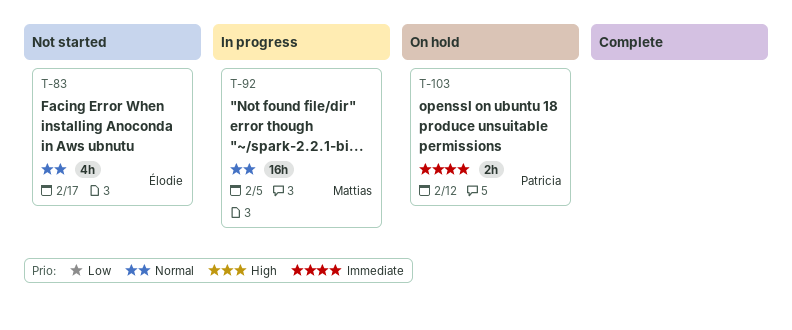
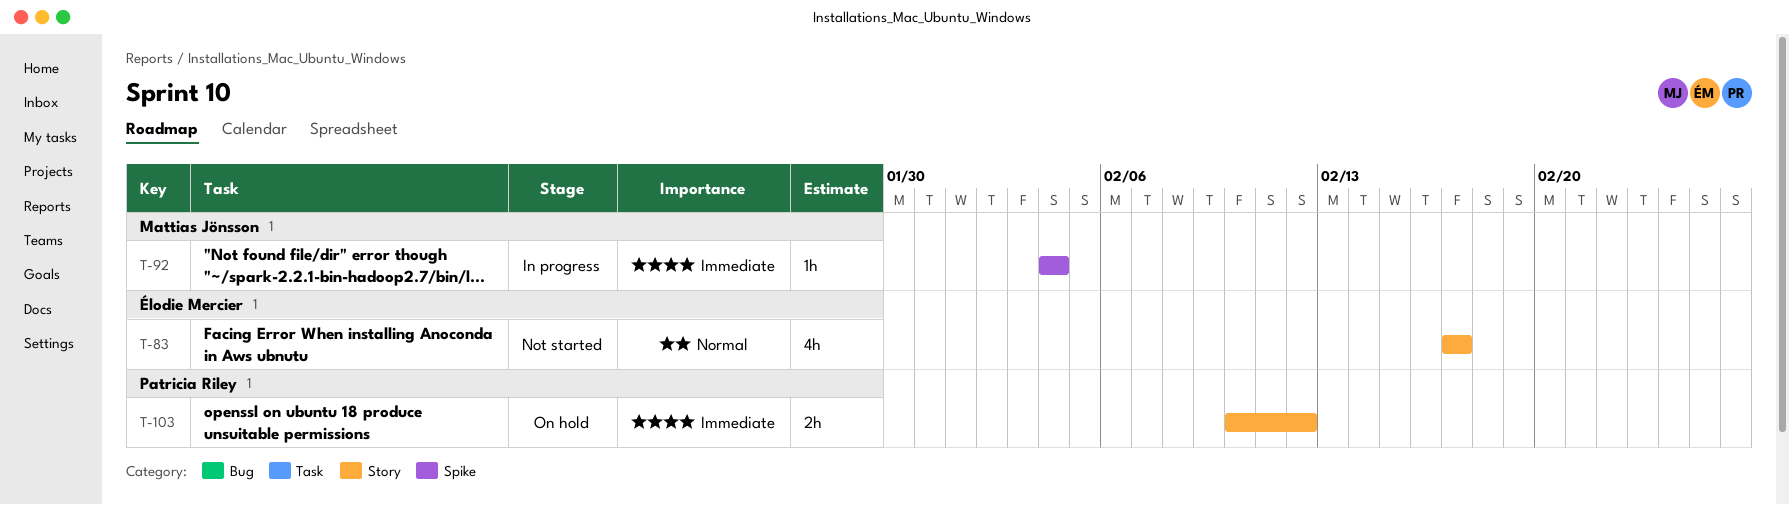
T-92, priority: Normal -> Immediate
T-92, estimate: 16h -> 1h
T-92, due: Feb 5 -> Feb 4

